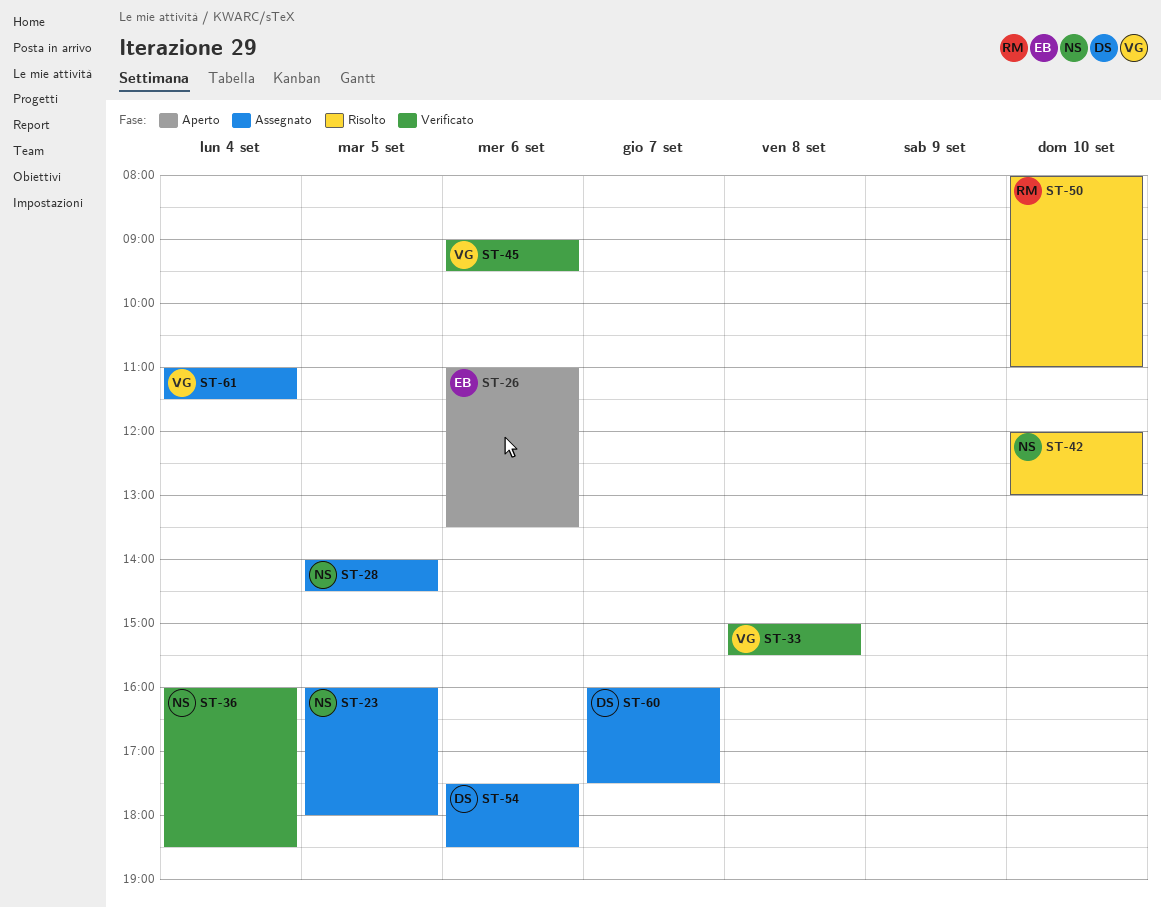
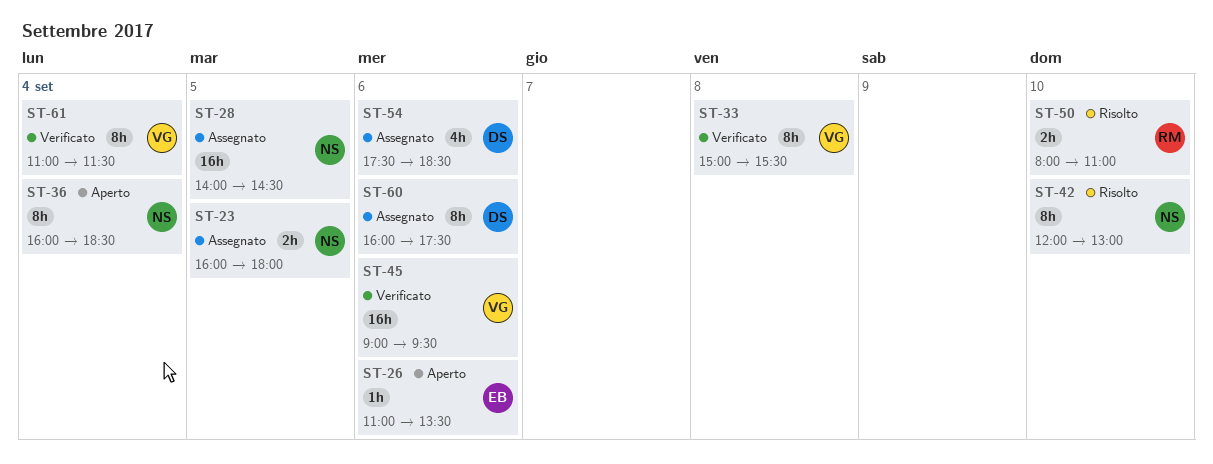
ST-36, status: Verificato -> Aperto
ST-60, day: Sep 7 -> Sep 6
ST-61, status: Assegnato -> Verificato

